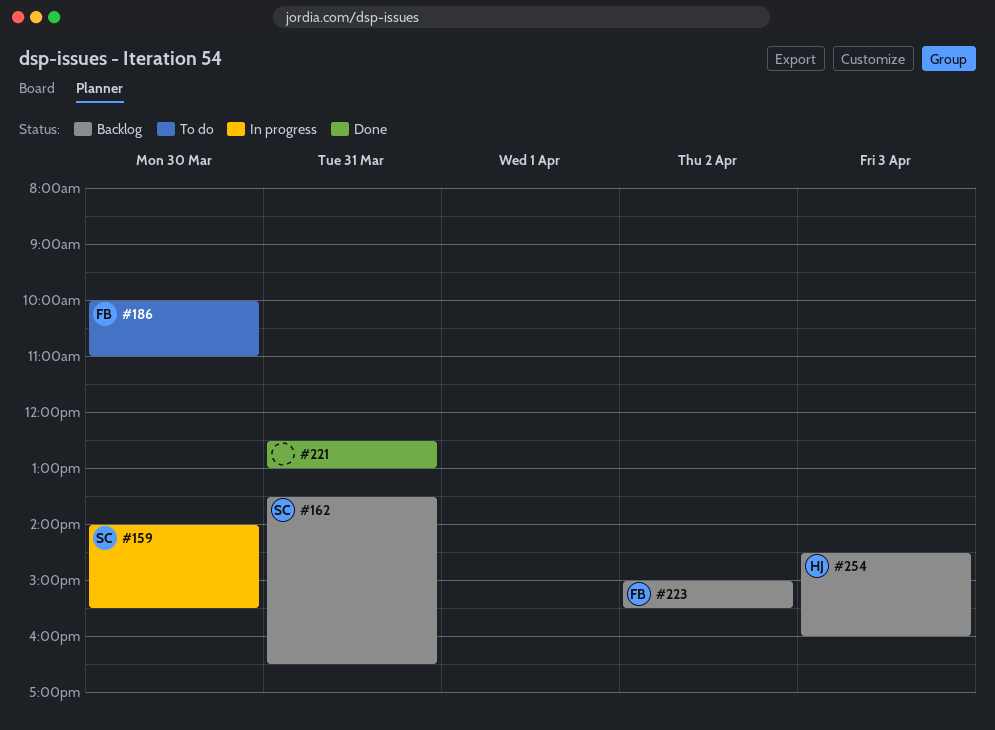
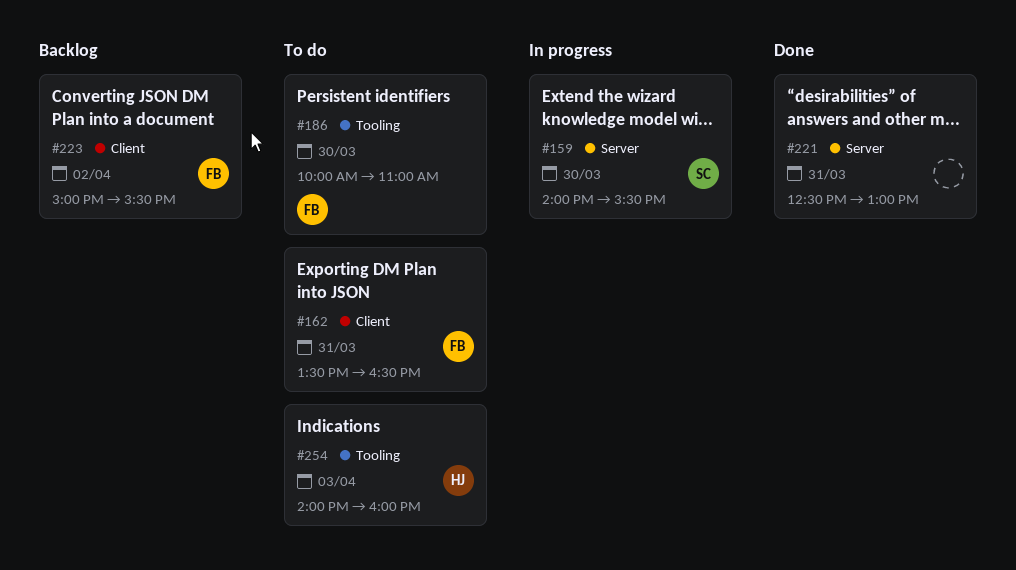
#162, status: Backlog -> To do
#162, owner: SC -> FB
#254, status: Backlog -> To do
#254, begins: 14:30 -> 14:00

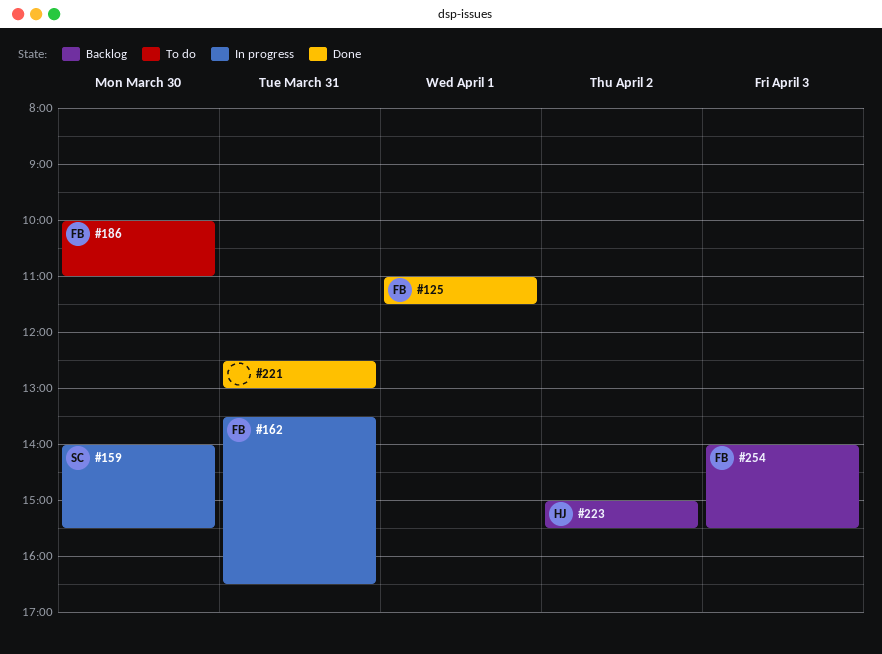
#125: none -> present
#162, status: To do -> In progress
#223, owner: FB -> HJ
#254, status: To do -> Backlog
#254, owner: HJ -> FB
#254, ends: 16:00 -> 15:30

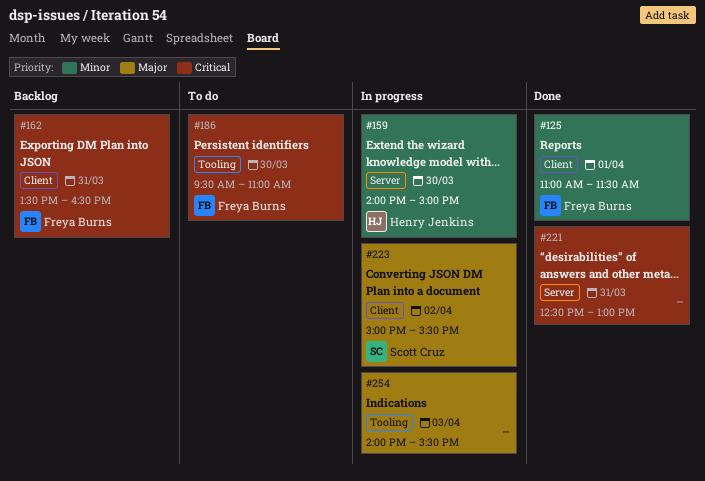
#159, owner: Scott Cruz -> Henry Jenkins
#159, ends: 15:30 -> 15:00
#162, status: In progress -> Backlog
#186, begins: 10:00 -> 09:30
#223, status: Backlog -> In progress
#223, owner: Henry Jenkins -> Scott Cruz
#254, status: Backlog -> In progress
#254, owner: Freya Burns -> none

